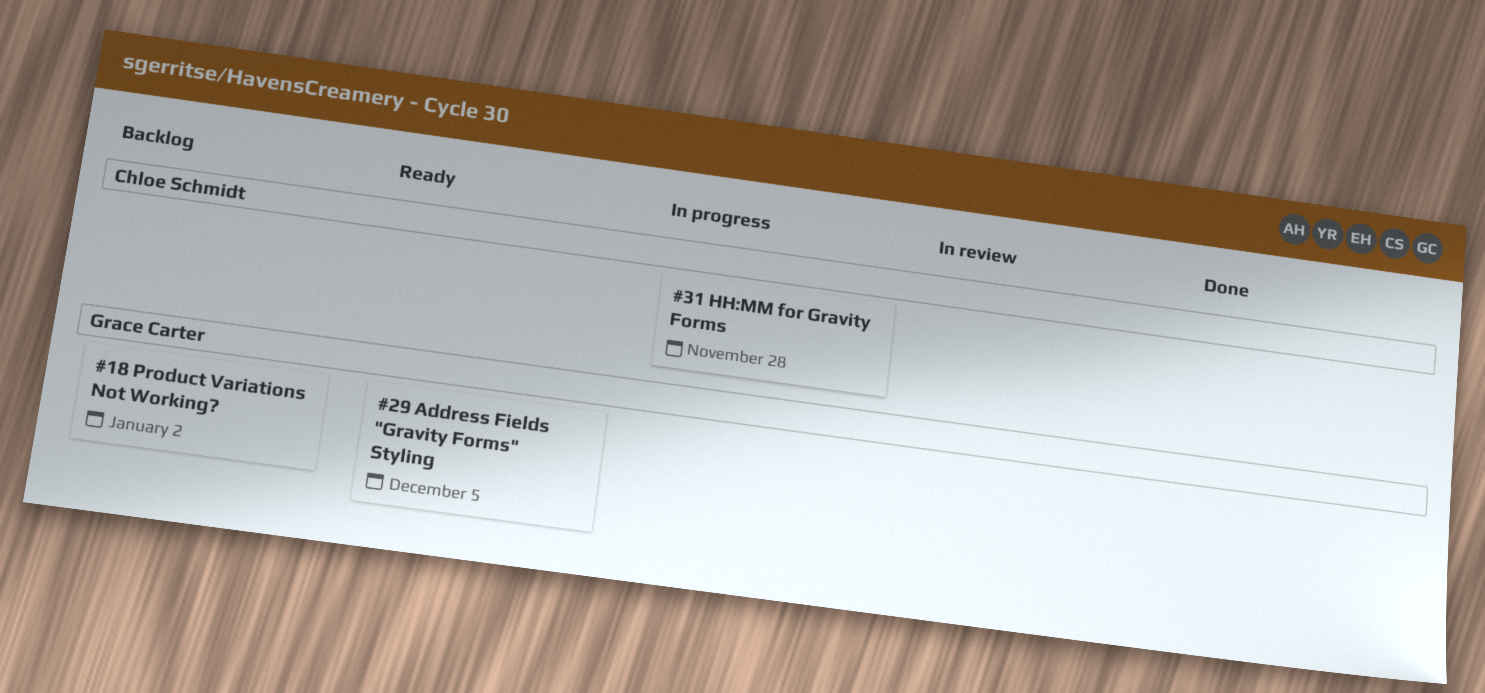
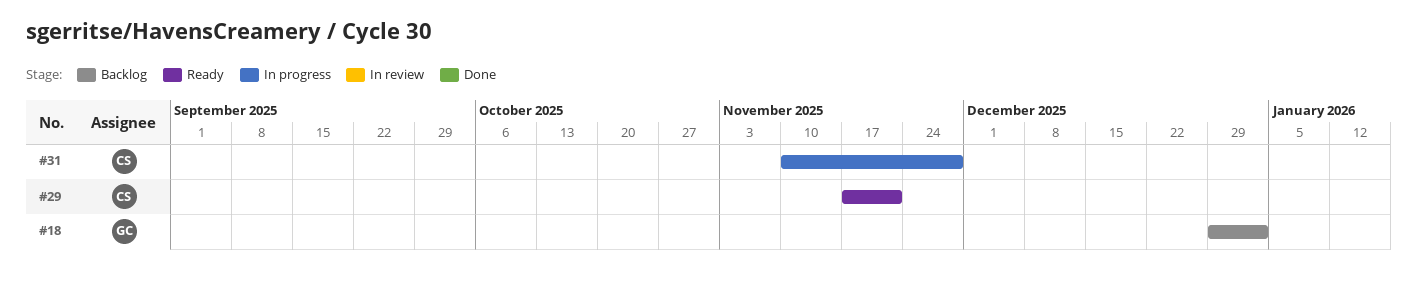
#29, owner: Grace Carter -> Chloe Schmidt
#29, due: Dec 5 -> Nov 21

